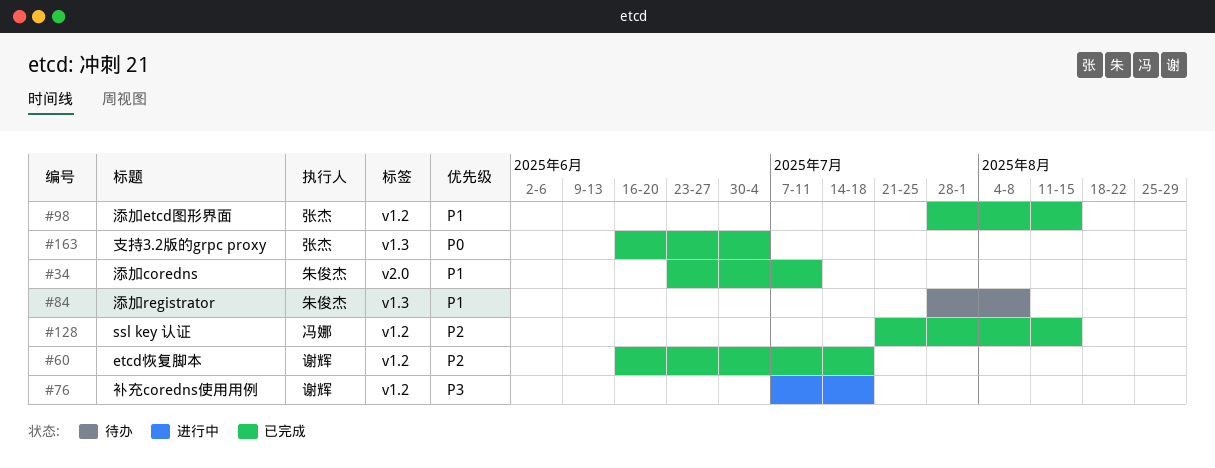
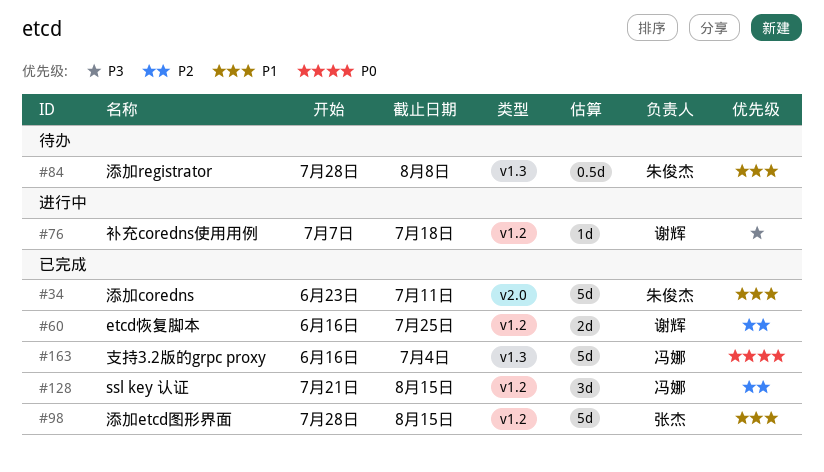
#60, due: Jul 18 -> Jul 25
#163, owner: 张杰 -> 冯娜

